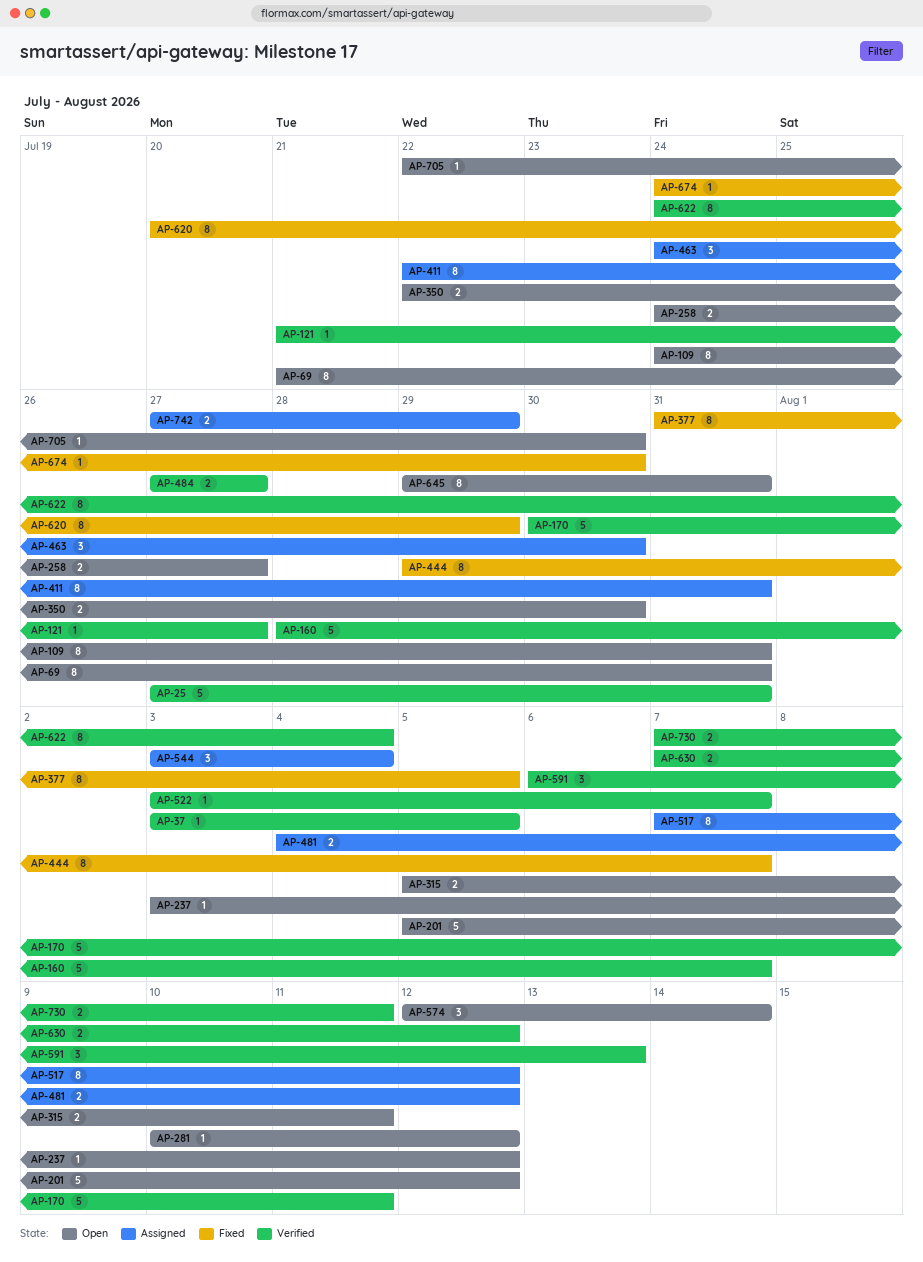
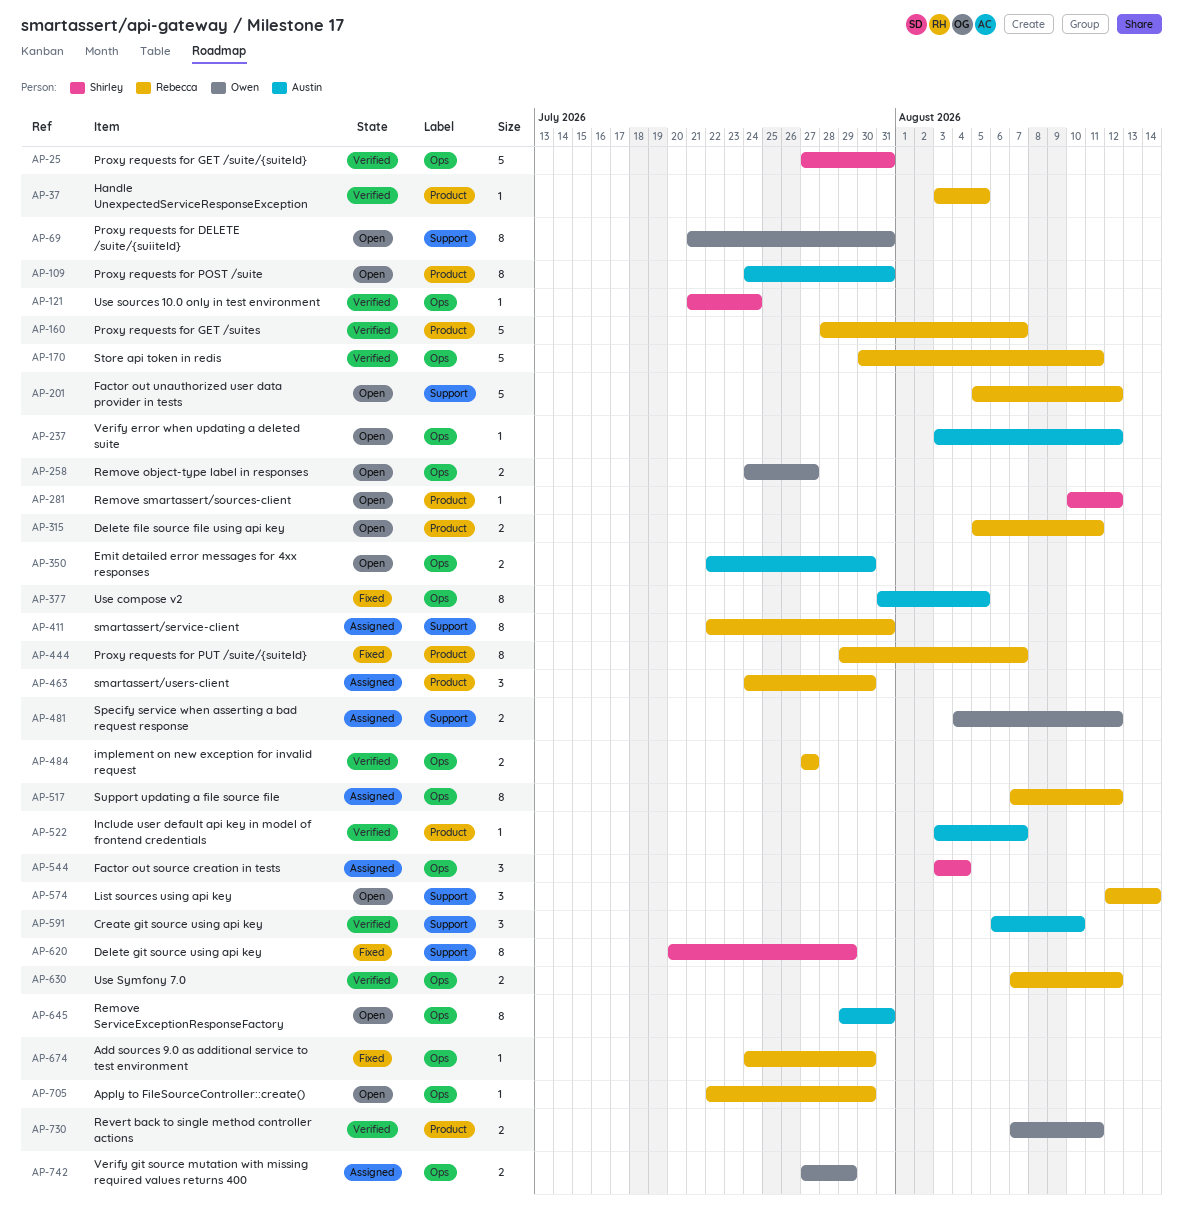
AP-121, due: Jul 27 -> Jul 24
AP-591, due: Aug 13 -> Aug 10
AP-622: present -> none

